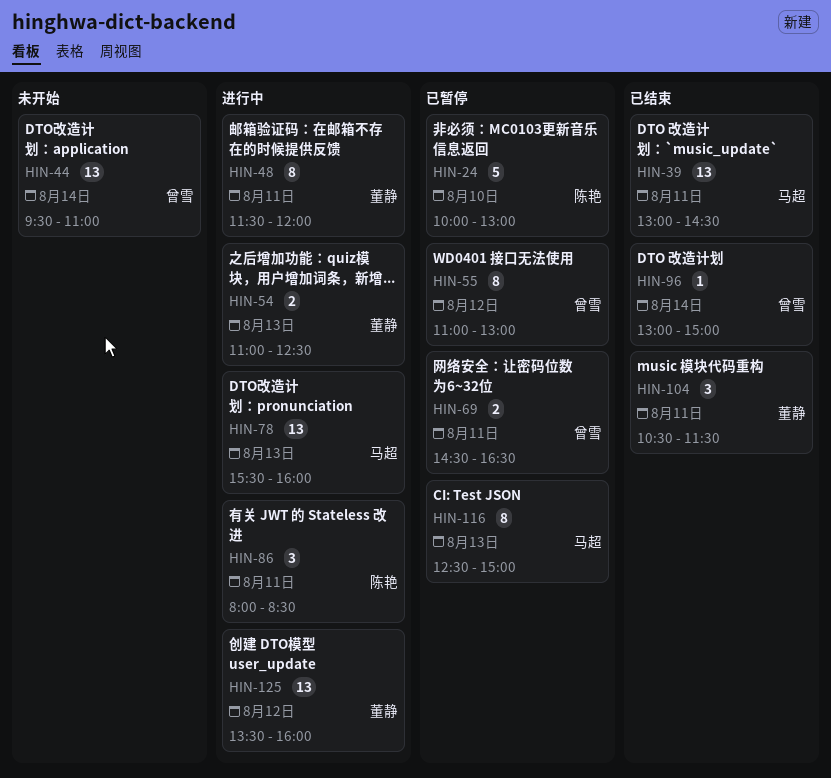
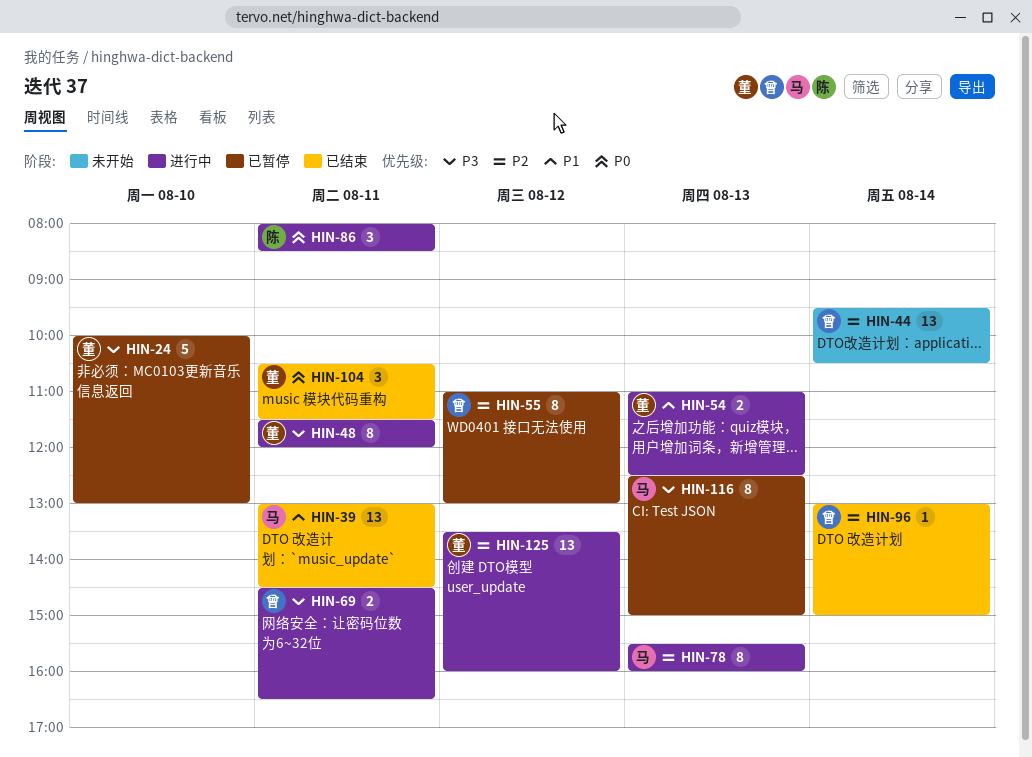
HIN-24, owner: 陈艳 -> 董静
HIN-44, ends: 11:00 -> 10:30
HIN-69, status: 已暂停 -> 进行中
HIN-78, estimate: 13 -> 8

